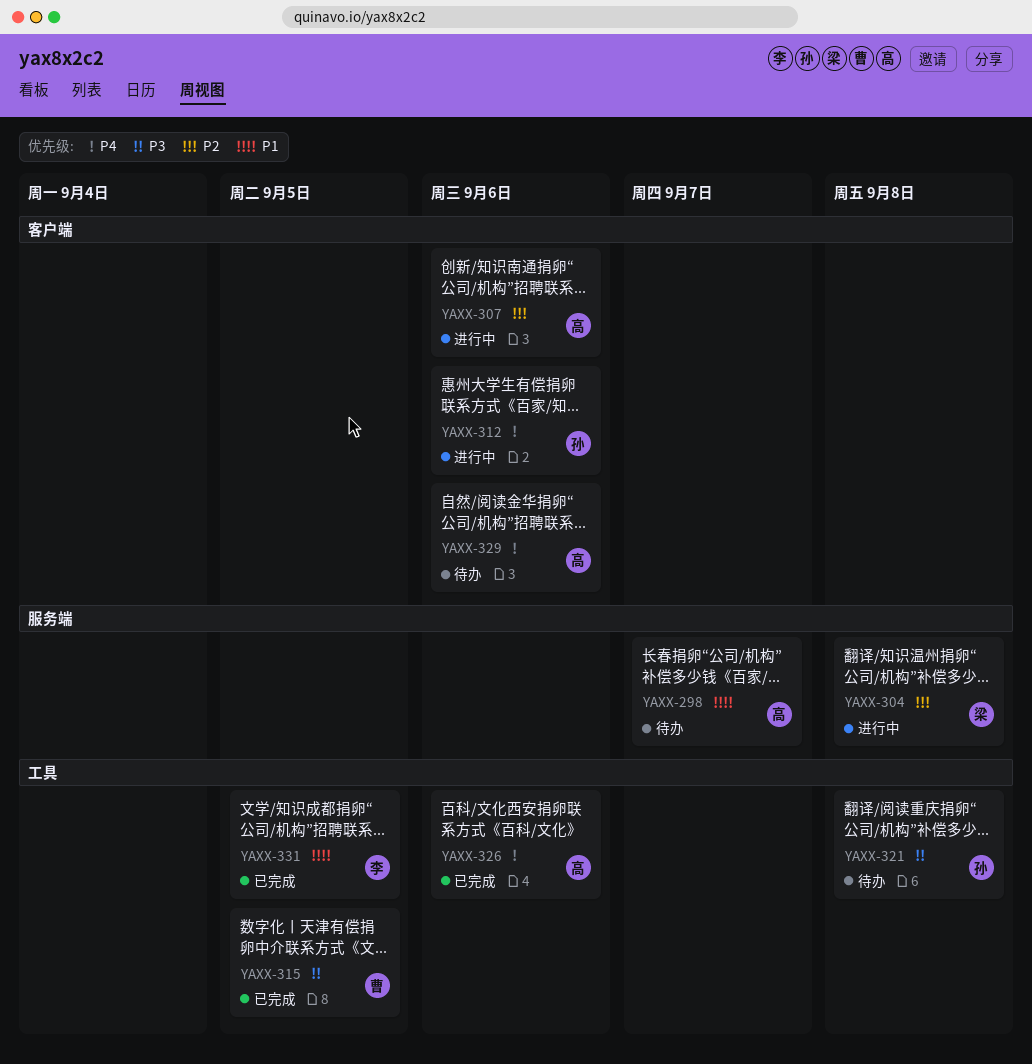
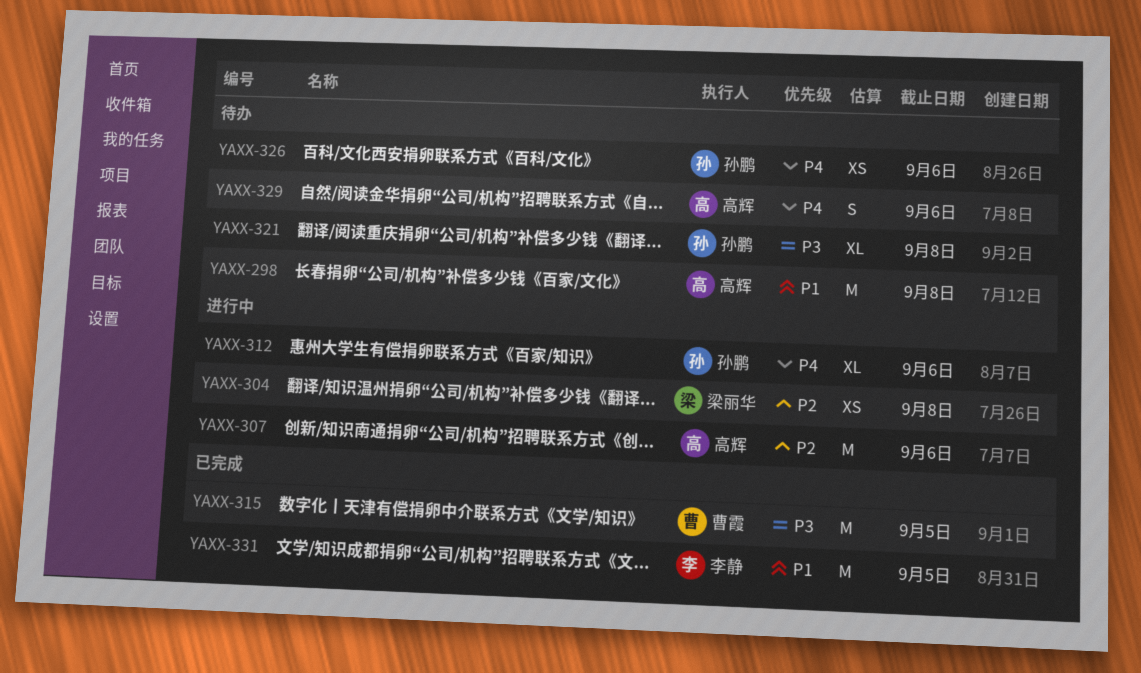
YAXX-298, due: Sep 7 -> Sep 8
YAXX-326, status: 已完成 -> 待办
YAXX-326, owner: 高辉 -> 孙鹏

